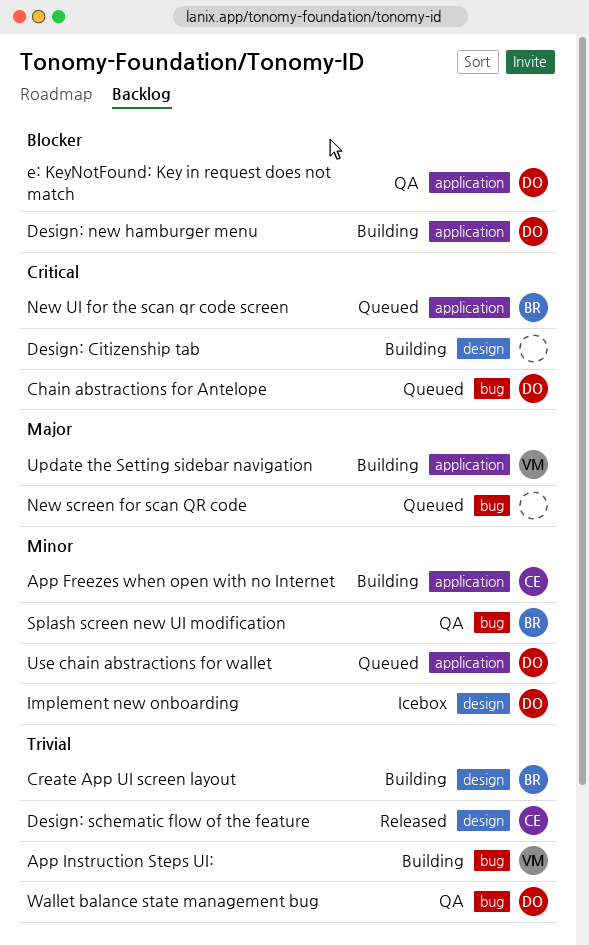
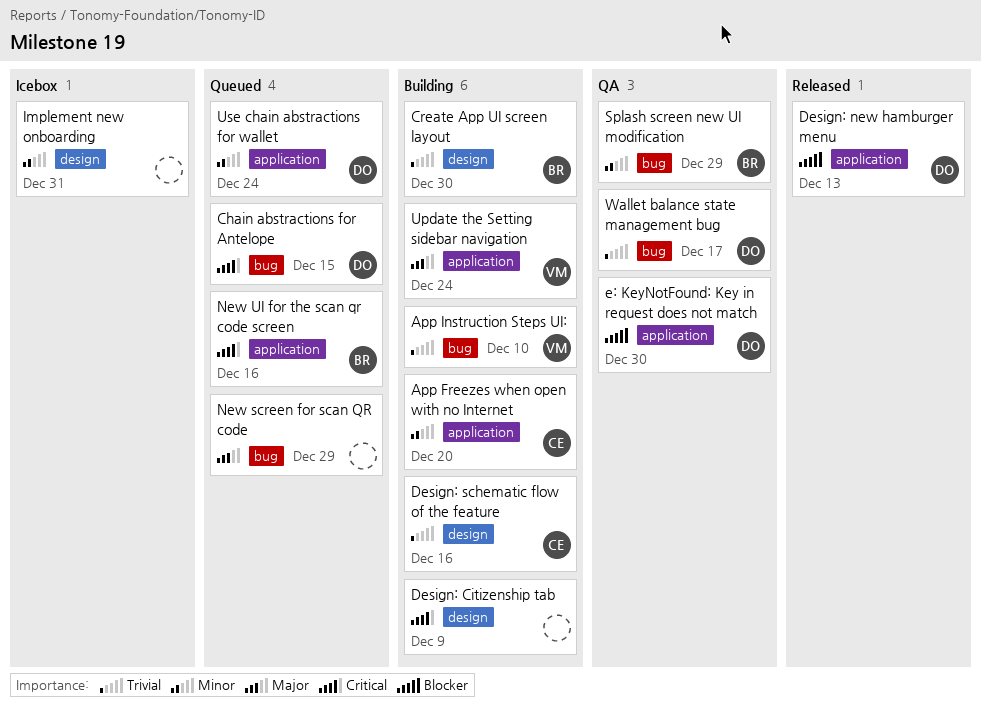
Design: new hamburger menu, status: Building -> Released
Design: schematic flow of the feature, status: Released -> Building
Implement new onboarding, owner: DO -> none

